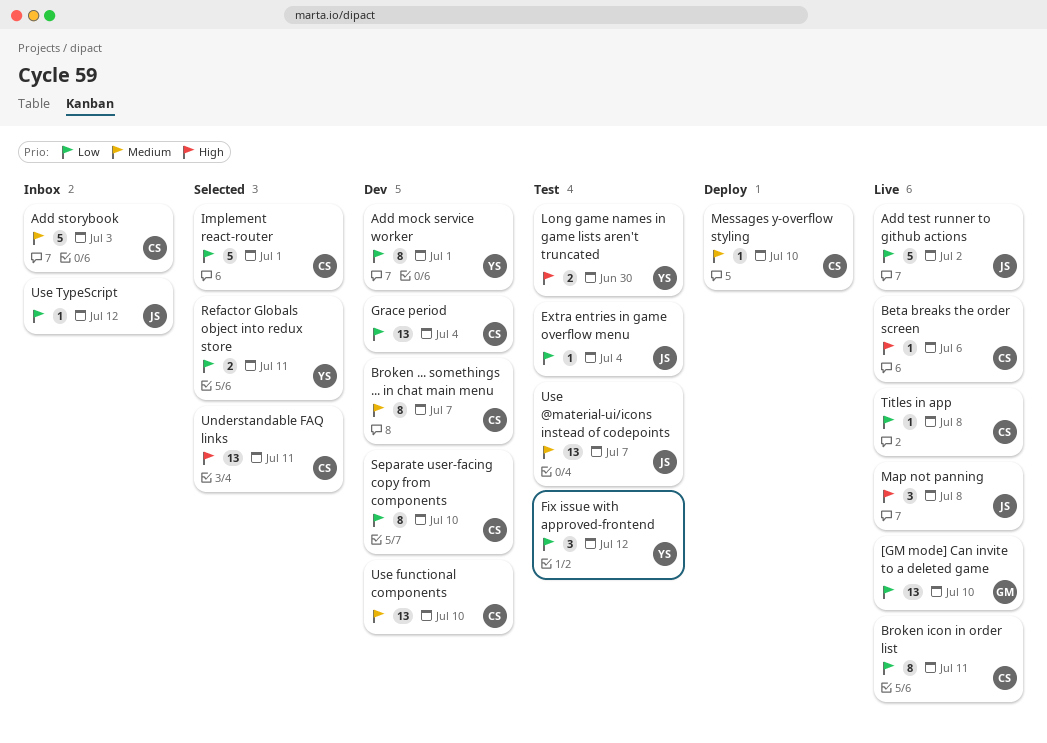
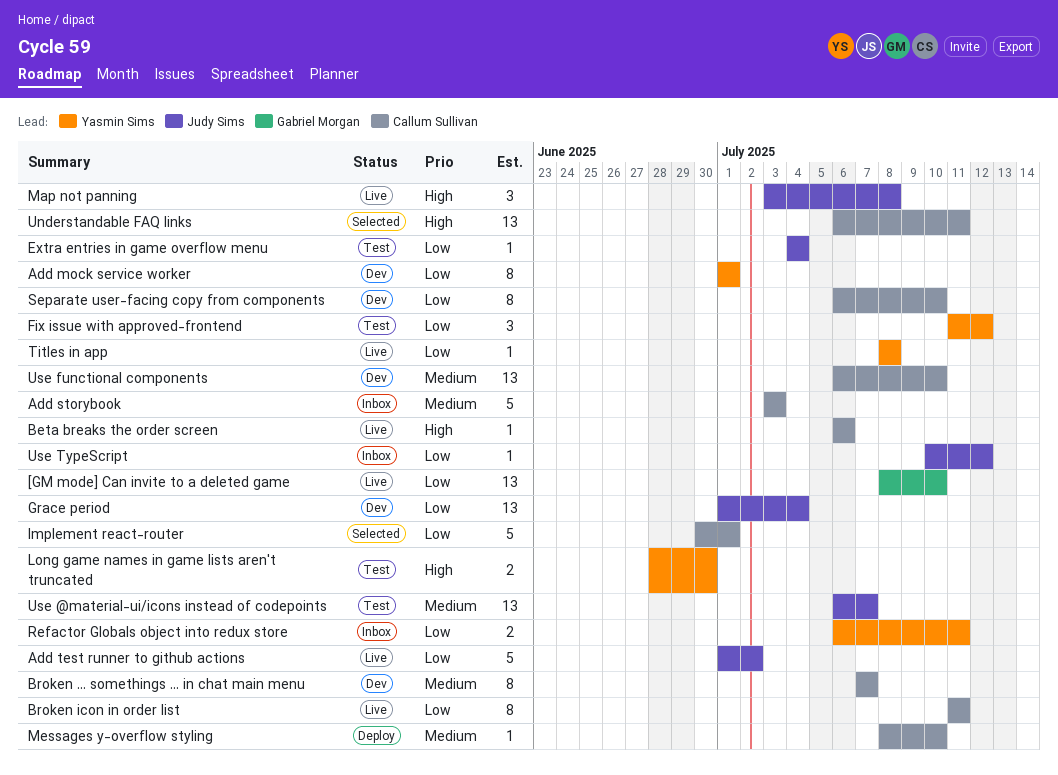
Grace period, owner: Callum Sullivan -> Judy Sims
Refactor Globals object into redux store, status: Selected -> Inbox
Titles in app, owner: Callum Sullivan -> Yasmin Sims

